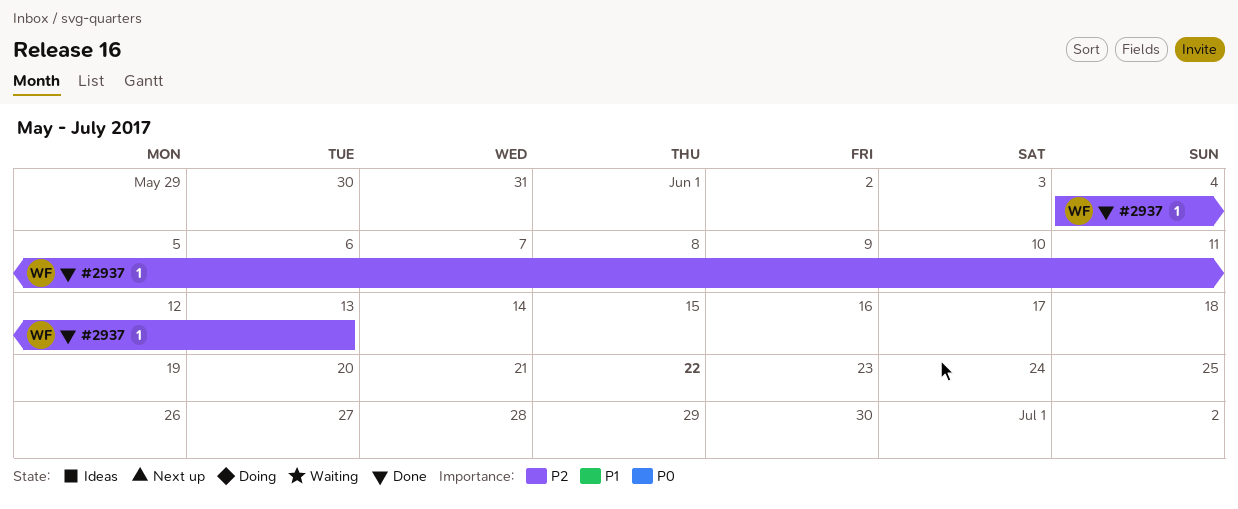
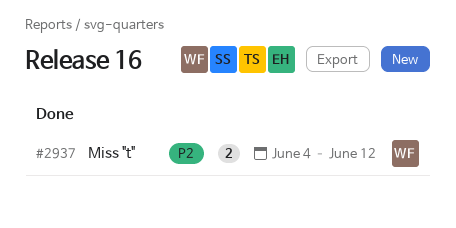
#2937, estimate: 1 -> 2
#2937, due: Jun 13 -> Jun 12

